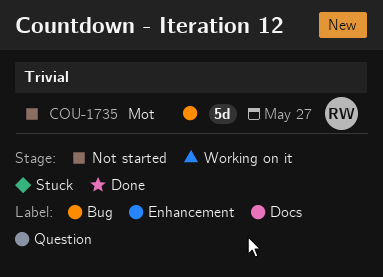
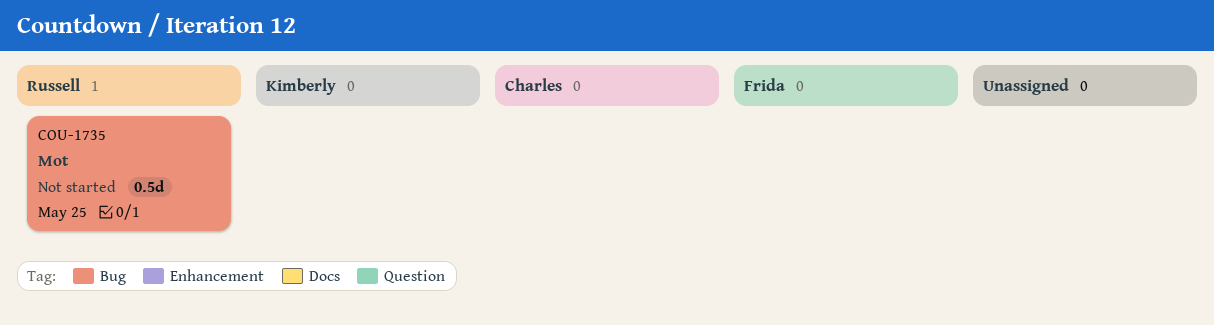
COU-1735, estimate: 5d -> 0.5d
COU-1735, due: May 27 -> May 25

